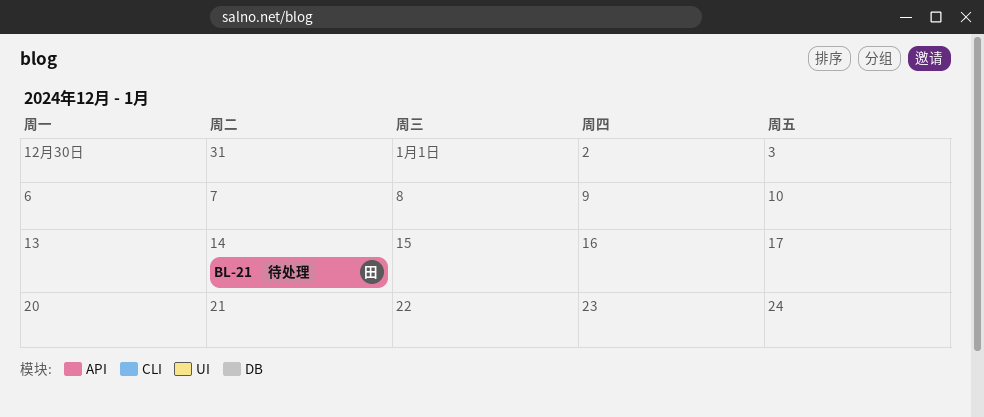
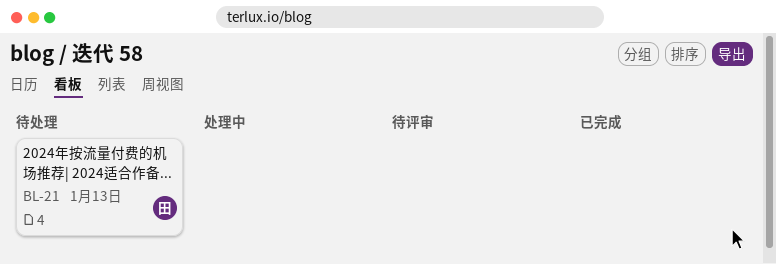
BL-21, due: Jan 14 -> Jan 13

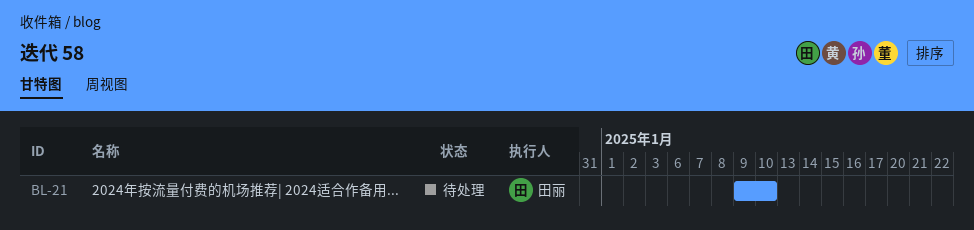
BL-21, due: Jan 13 -> Jan 10

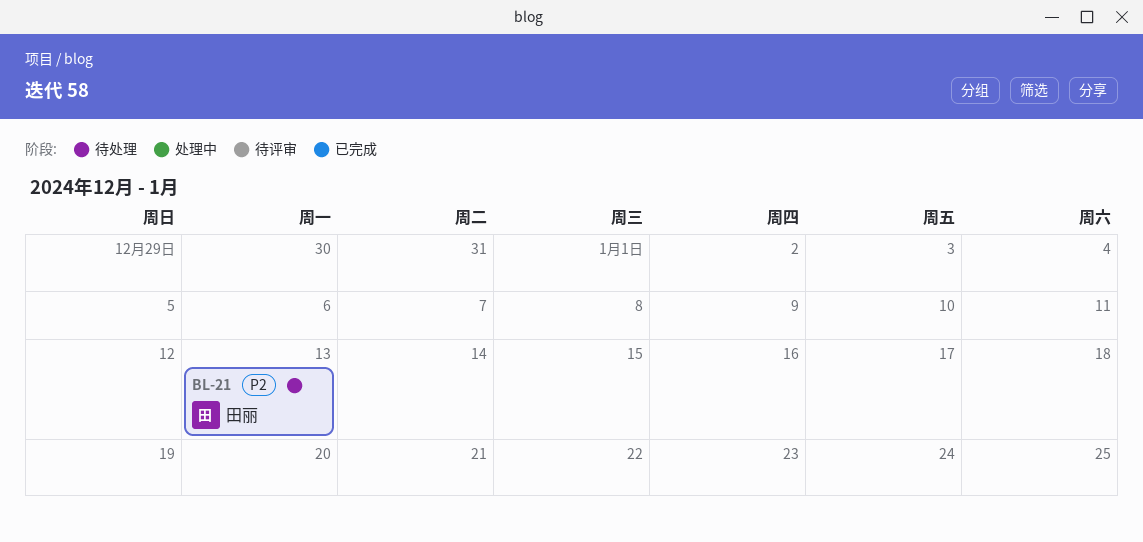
BL-21, due: Jan 10 -> Jan 13

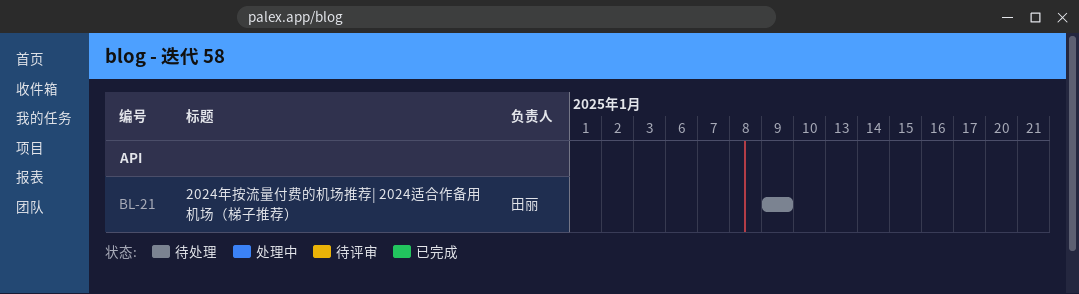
BL-21, due: Jan 13 -> Jan 9

